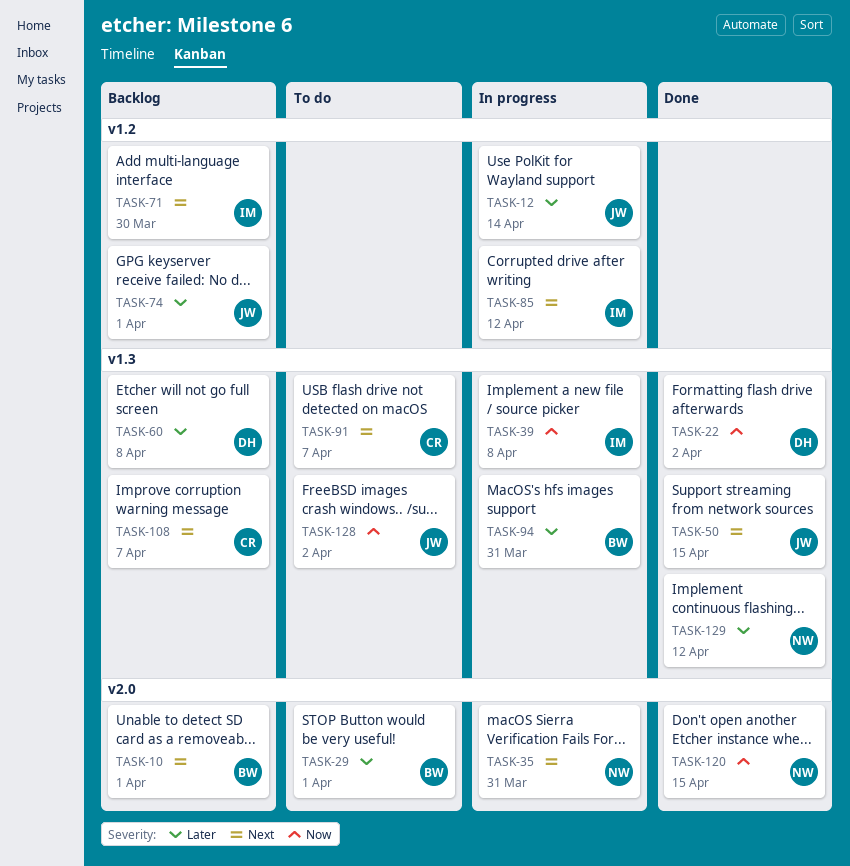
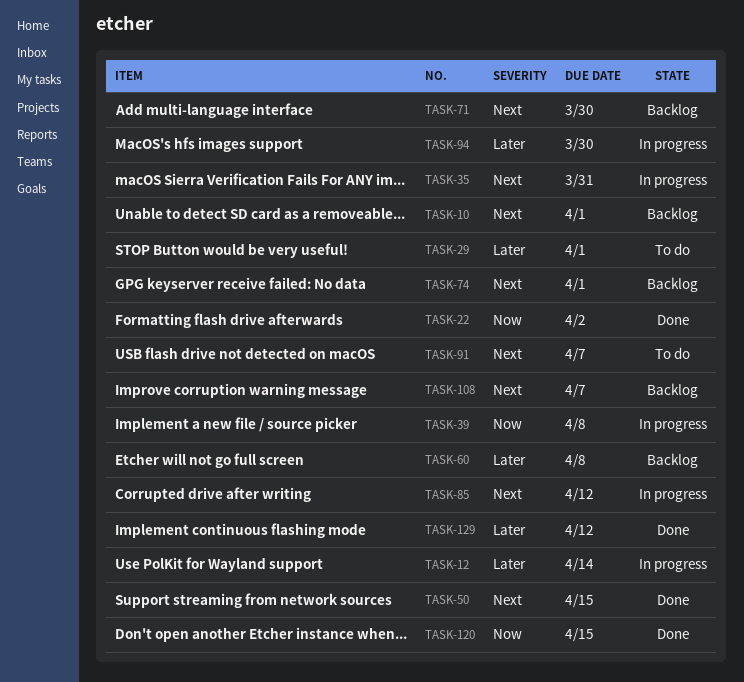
TASK-74, priority: Later -> Next
TASK-94, due: Mar 31 -> Mar 30
TASK-128: present -> none

